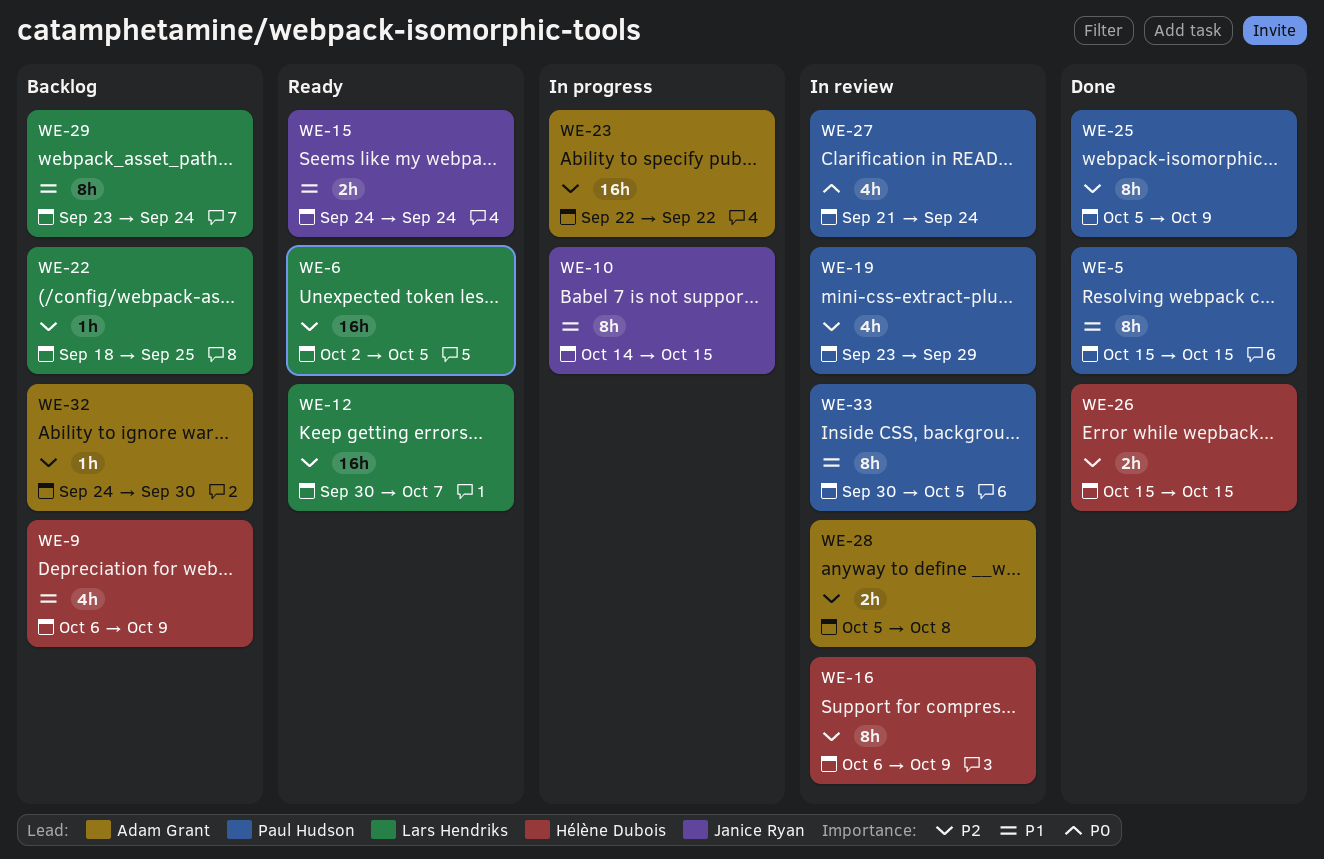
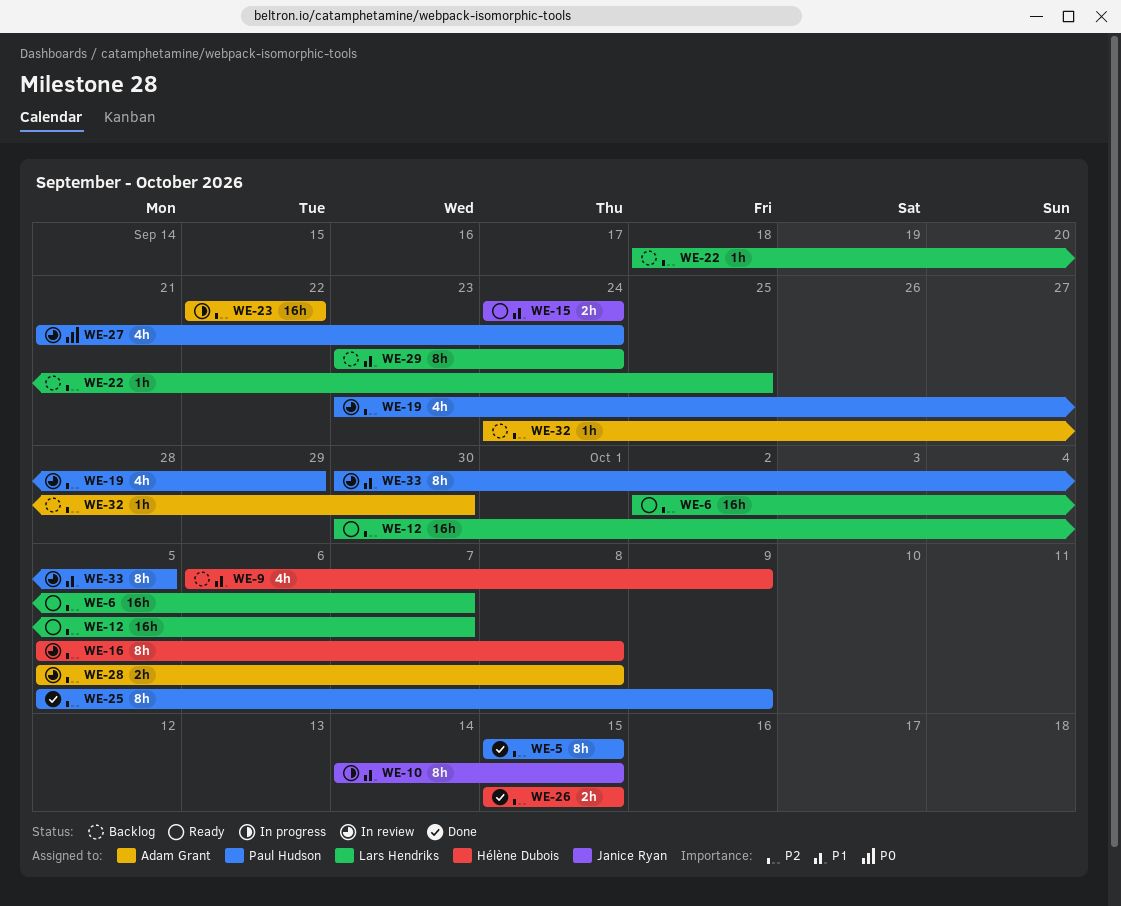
WE-5, priority: P1 -> P2
WE-6, due: Oct 5 -> Oct 7
WE-16, start: Oct 6 -> Oct 5
WE-16, due: Oct 9 -> Oct 8

